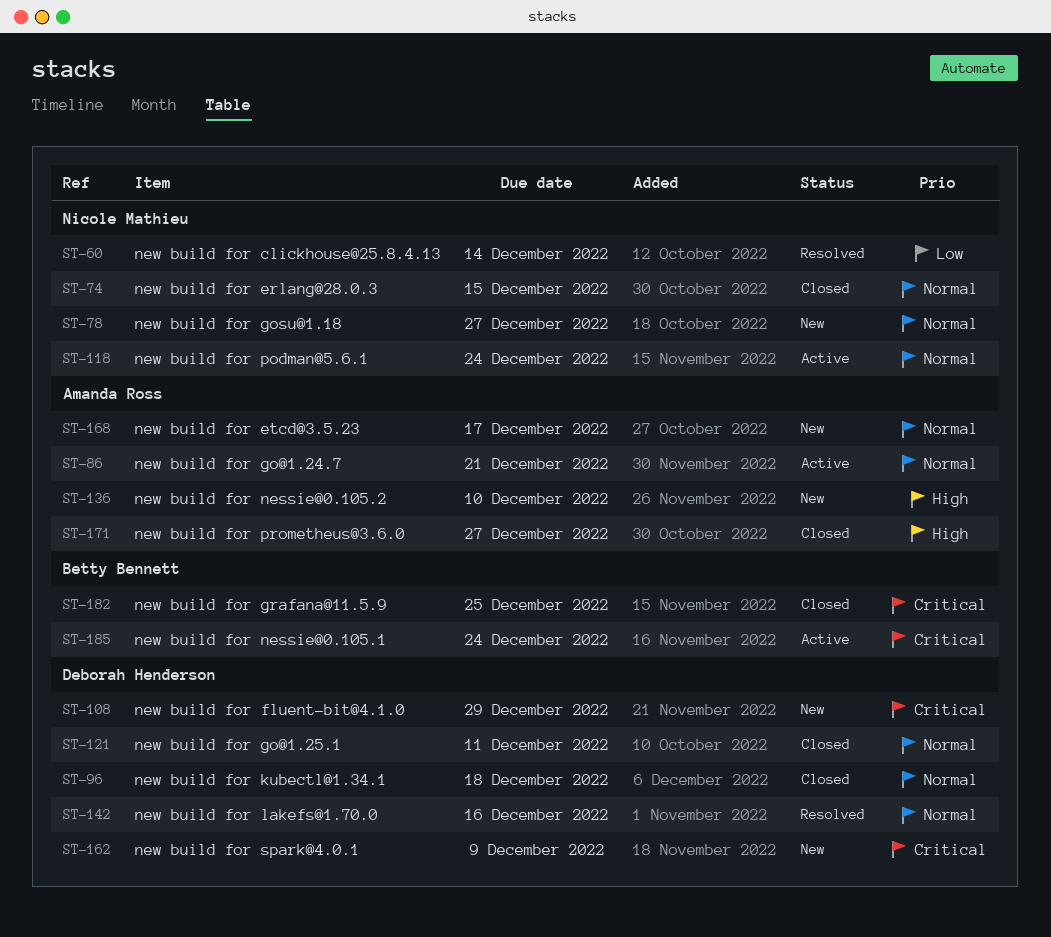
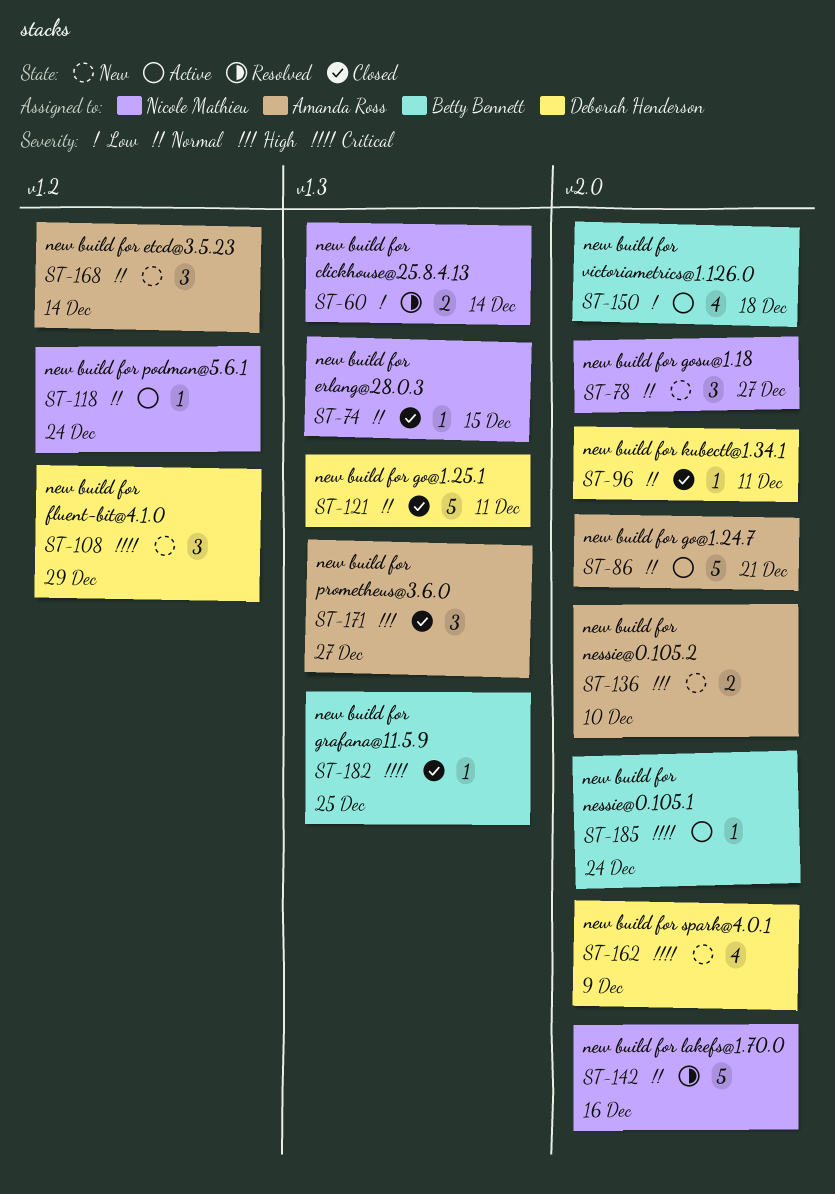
ST-96, due: Dec 18 -> Dec 11
ST-142, owner: Deborah Henderson -> Nicole Mathieu
ST-150: none -> present
ST-168, due: Dec 17 -> Dec 14

